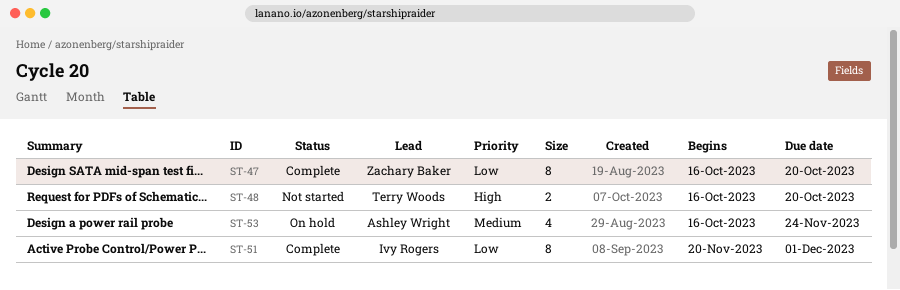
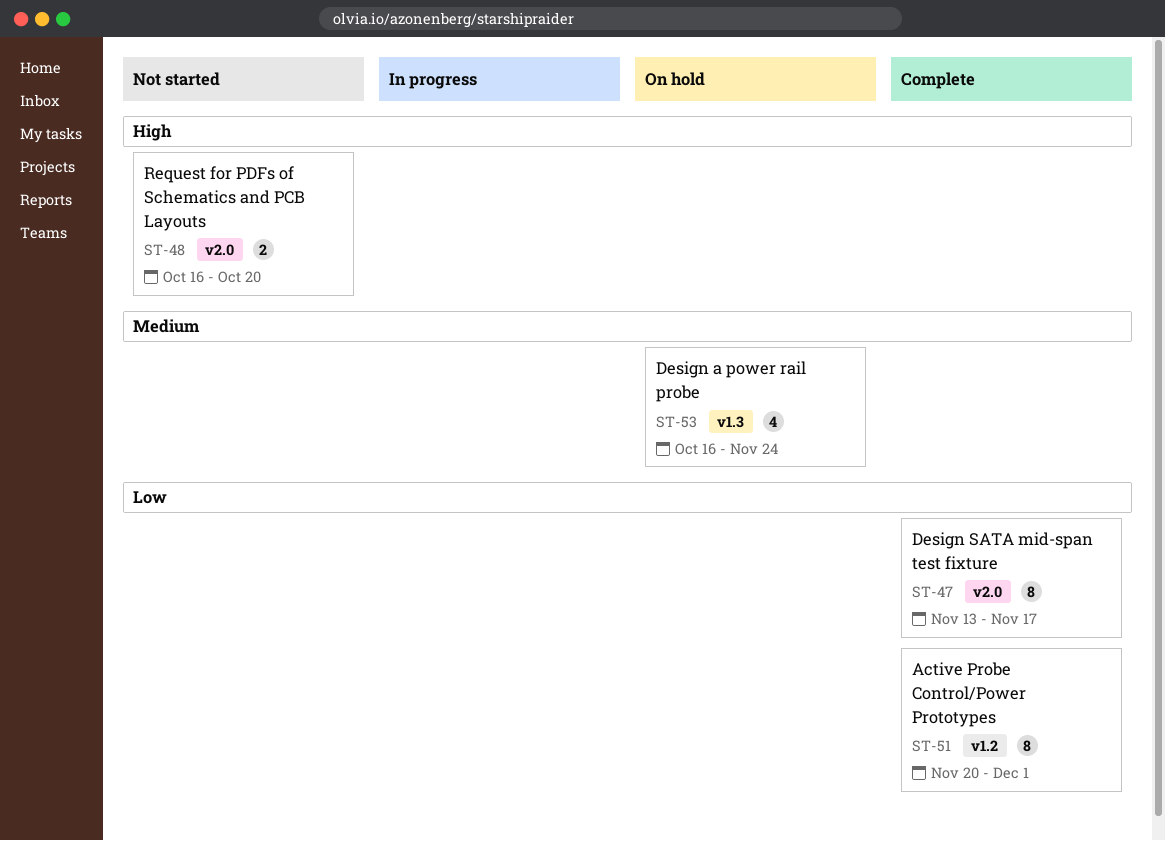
ST-47, start: Oct 16 -> Nov 13
ST-47, due: Oct 20 -> Nov 17

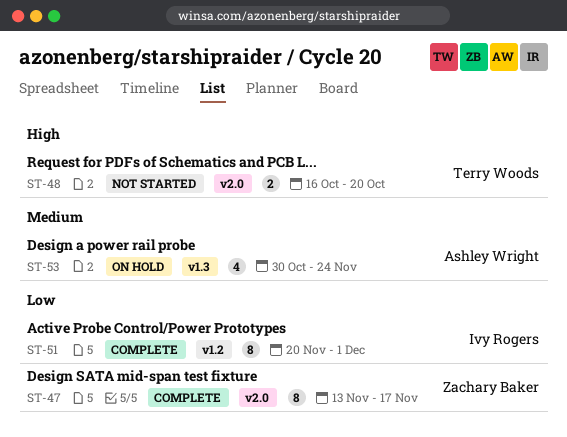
ST-53, start: Oct 16 -> Oct 30

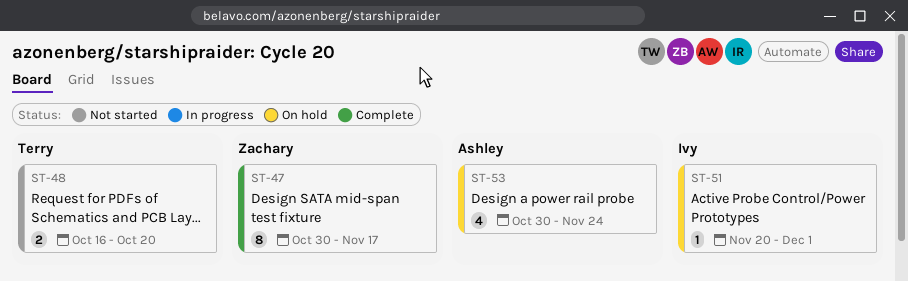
ST-47, start: Nov 13 -> Oct 30
ST-51, status: Complete -> On hold
ST-51, estimate: 8 -> 1

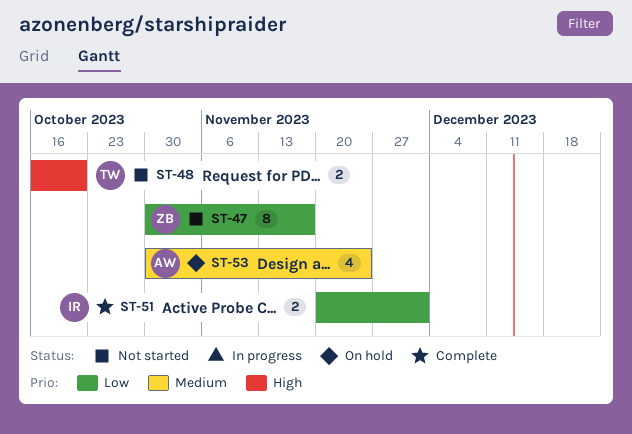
ST-47, status: Complete -> Not started
ST-51, status: On hold -> Complete
ST-51, estimate: 1 -> 2

